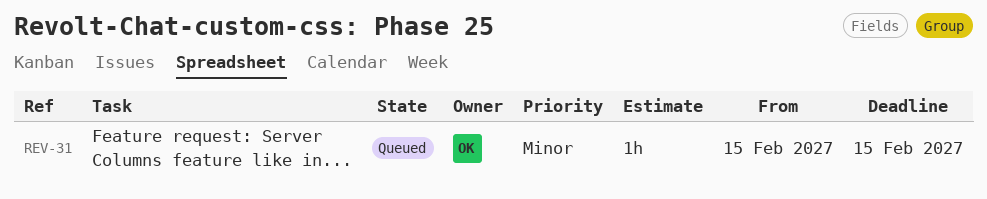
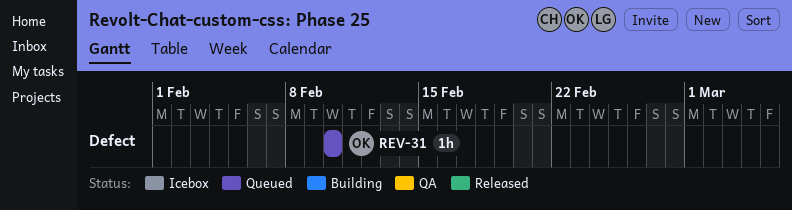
REV-31, start: Feb 15 -> Feb 10
REV-31, due: Feb 15 -> Feb 10

